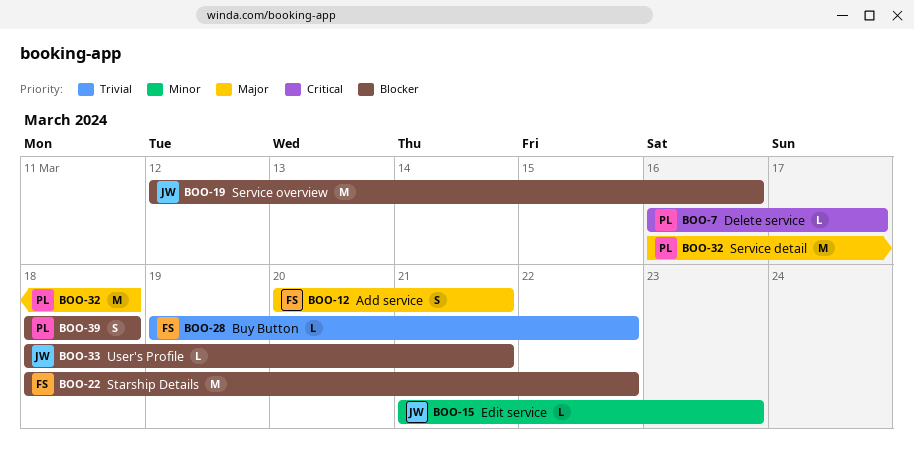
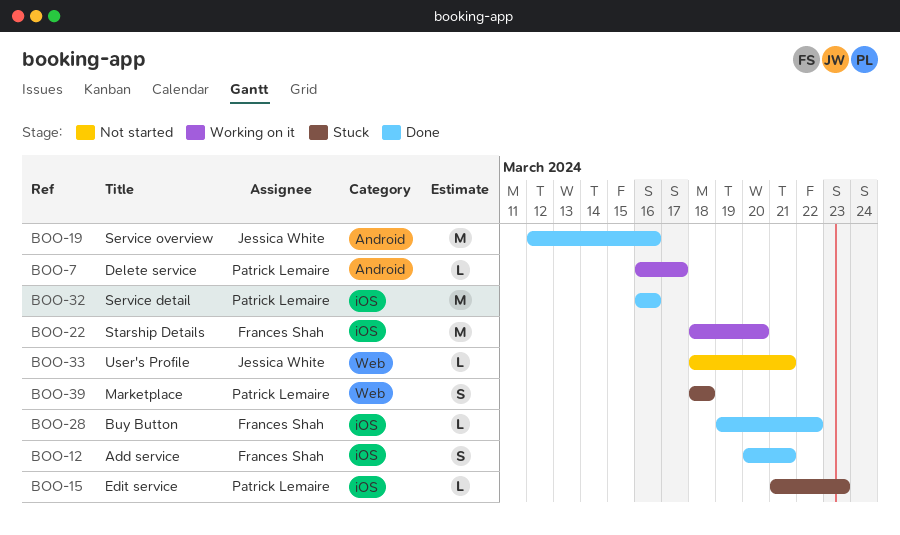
BOO-15, owner: Jessica White -> Patrick Lemaire
BOO-22, due: Mar 22 -> Mar 20
BOO-32, due: Mar 18 -> Mar 16

